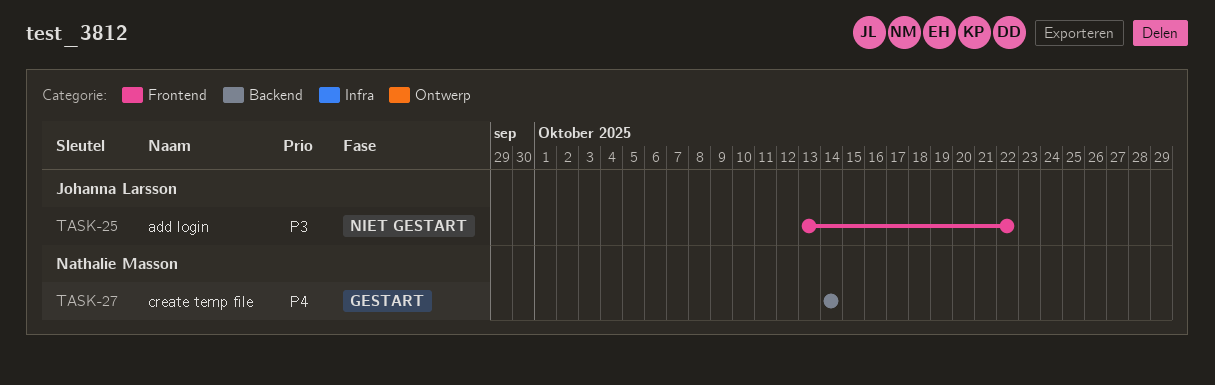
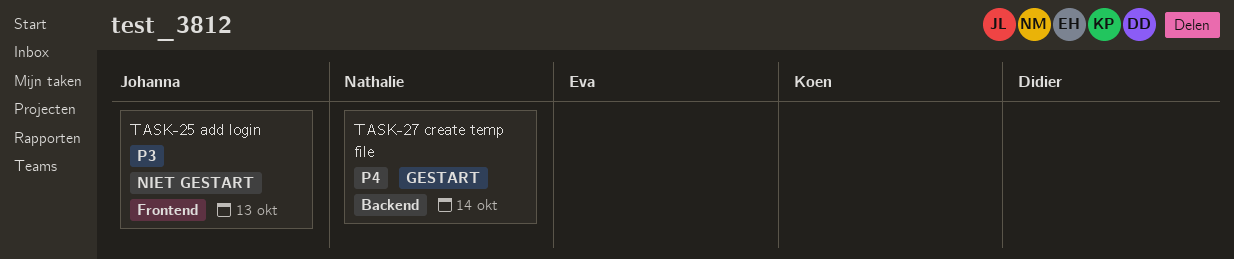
TASK-25, due: Oct 22 -> Oct 13

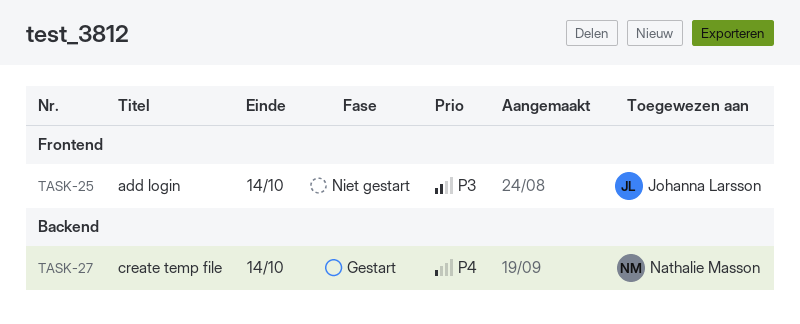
TASK-25, due: Oct 13 -> Oct 14

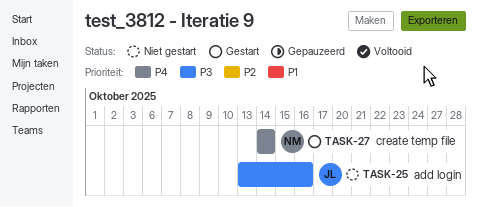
TASK-25, due: Oct 14 -> Oct 16

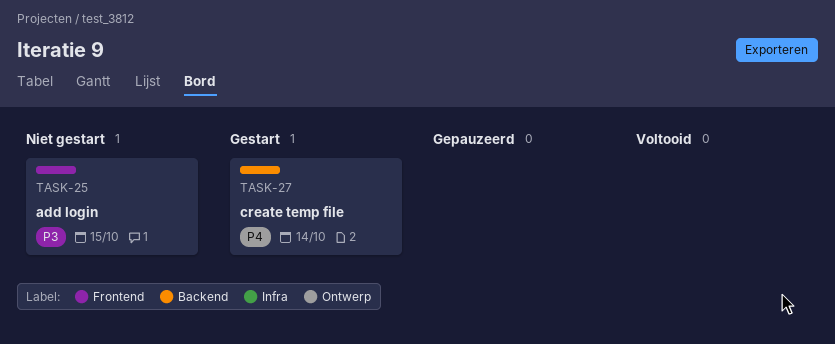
TASK-25, due: Oct 16 -> Oct 15

